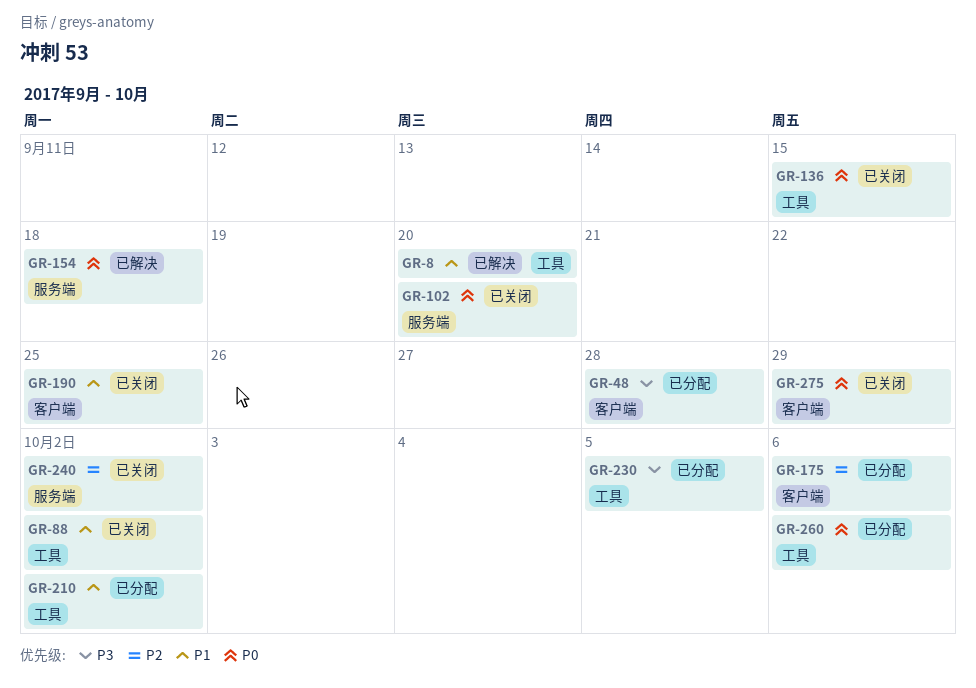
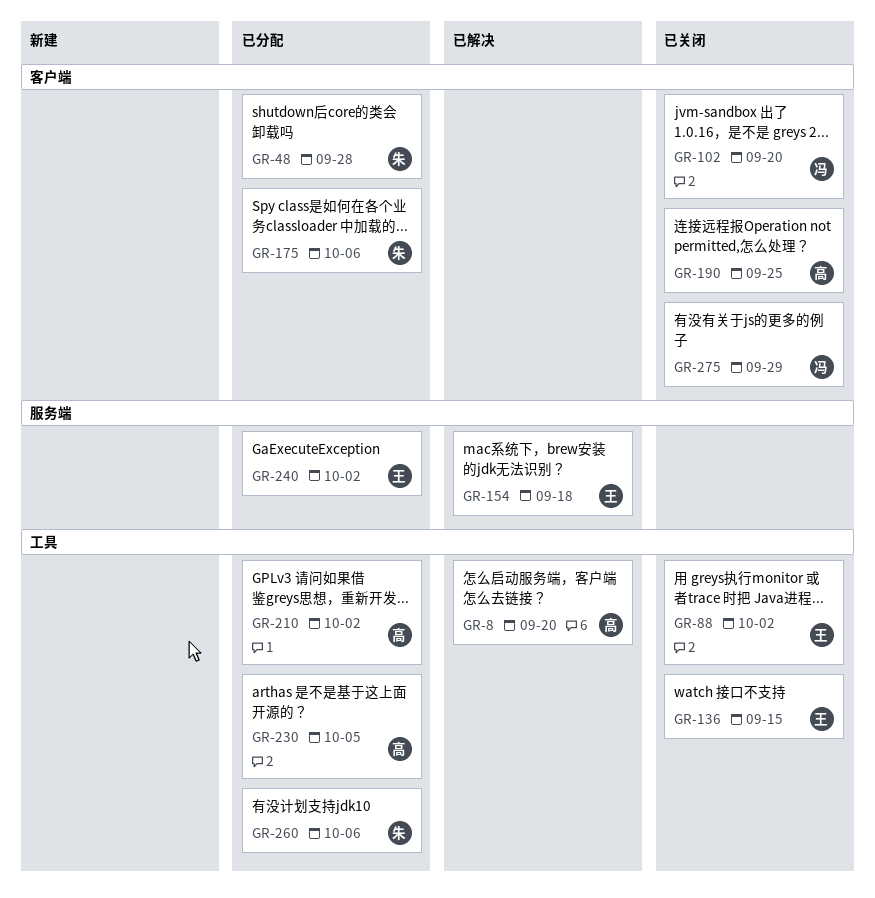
GR-102, label: 服务端 -> 客户端
GR-240, status: 已关闭 -> 已分配

